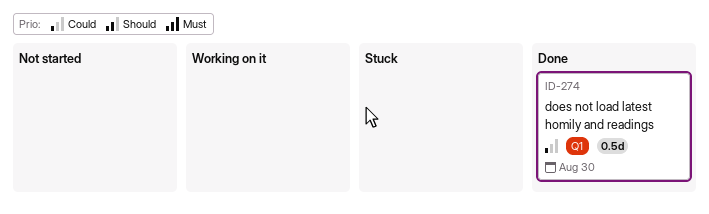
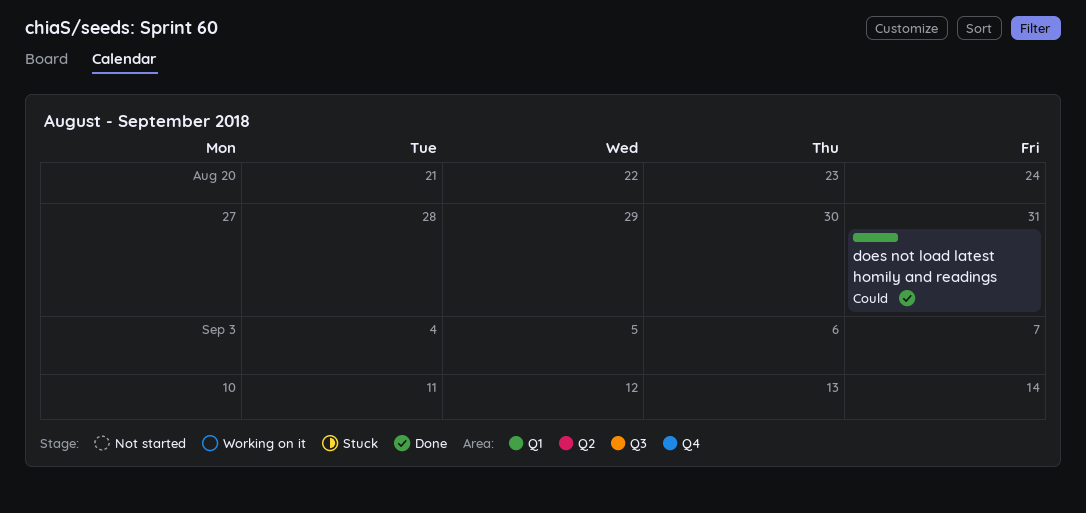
does not load latest homily and readings, due: Aug 30 -> Aug 31

